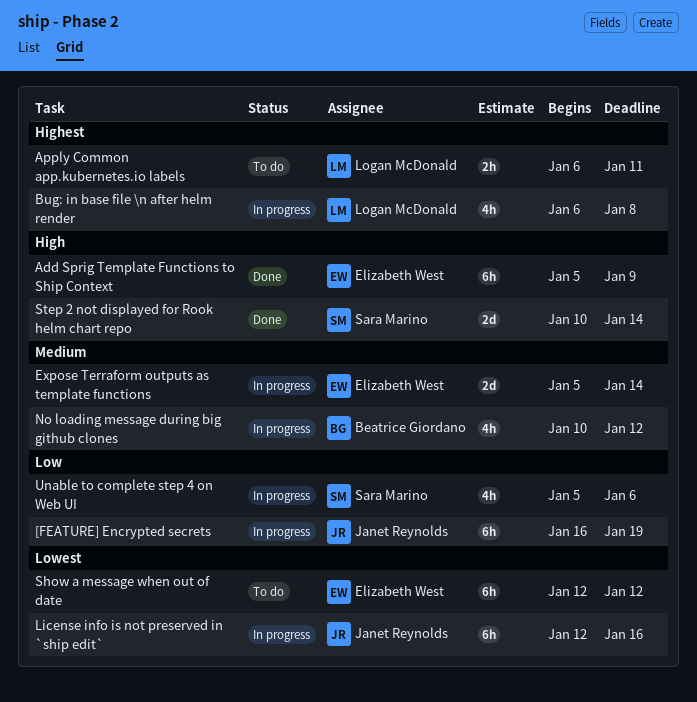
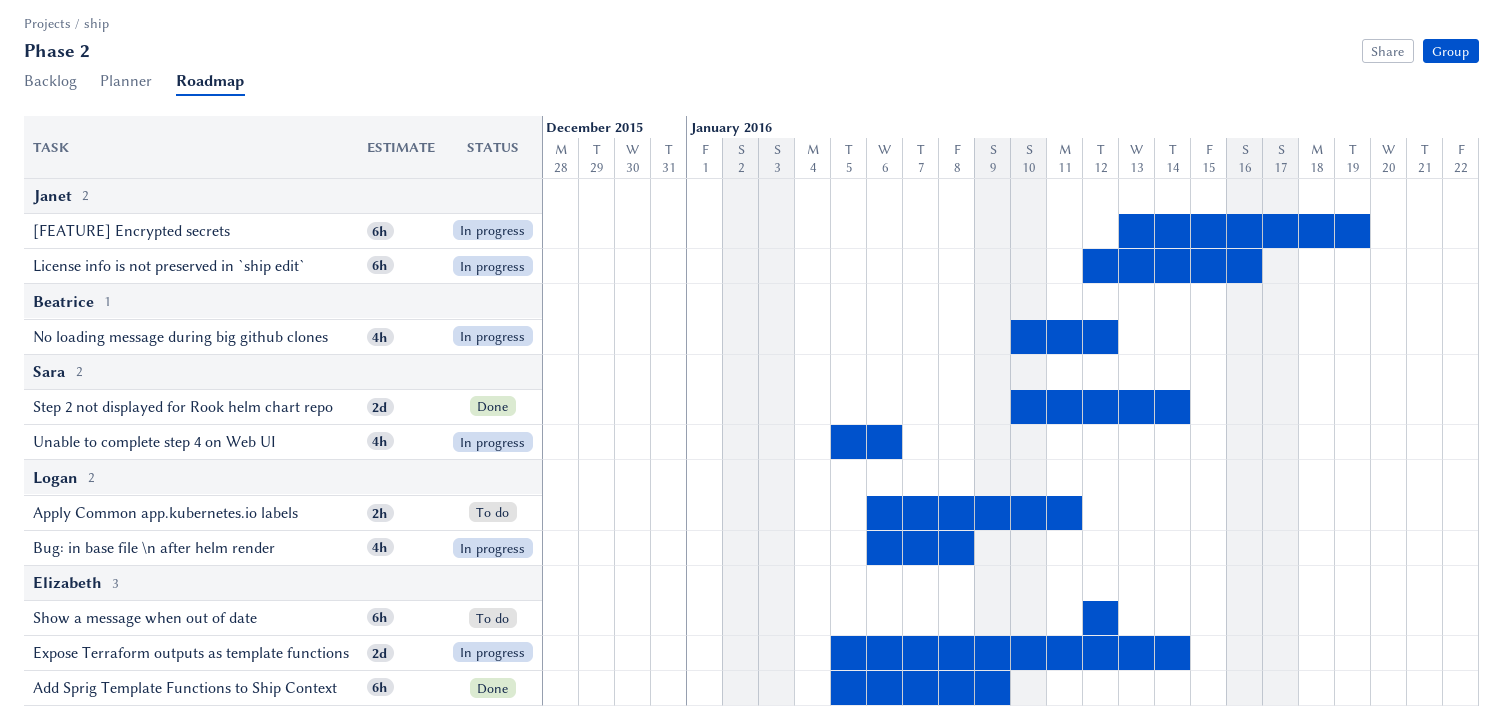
[FEATURE] Encrypted secrets, start: Jan 16 -> Jan 13

